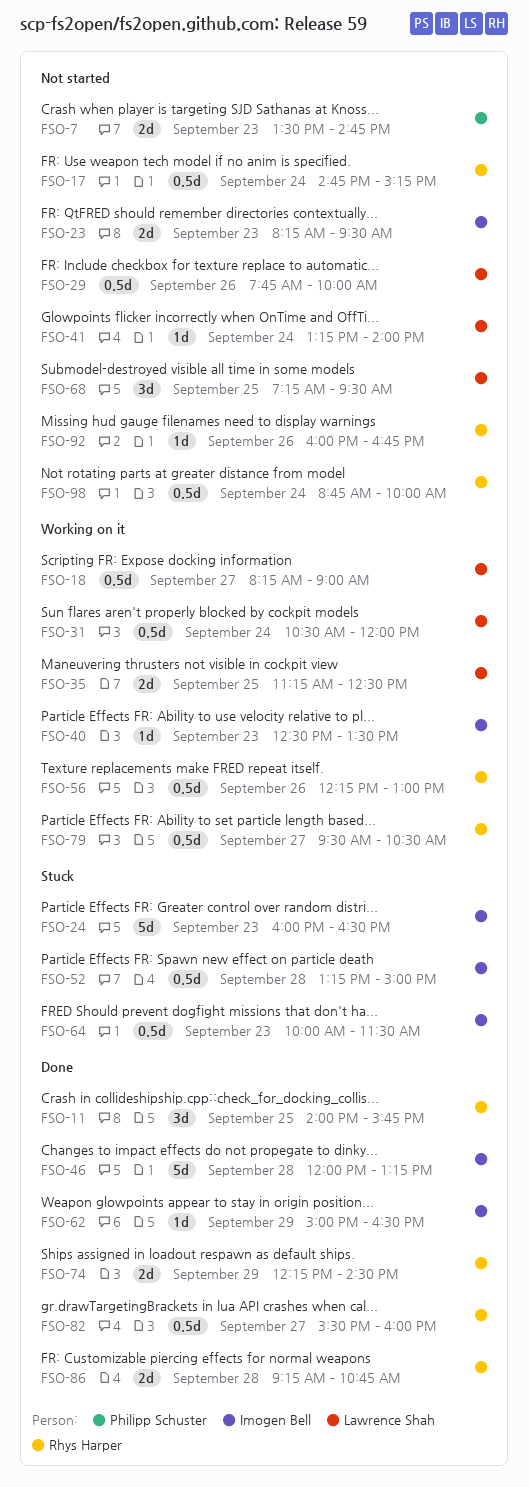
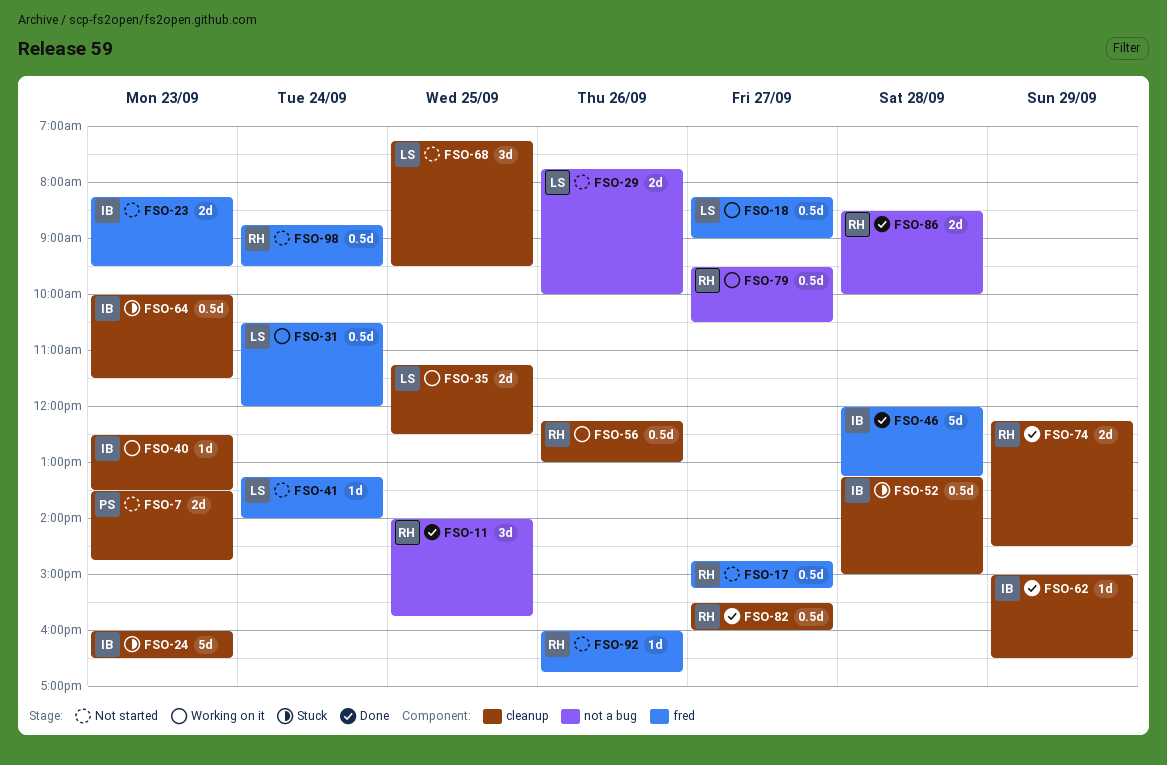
FSO-17, day: Sep 24 -> Sep 27
FSO-29, estimate: 0.5d -> 2d
FSO-86, begins: 09:15 -> 08:30
FSO-86, ends: 10:45 -> 10:00
FSO-98, ends: 10:00 -> 09:30

